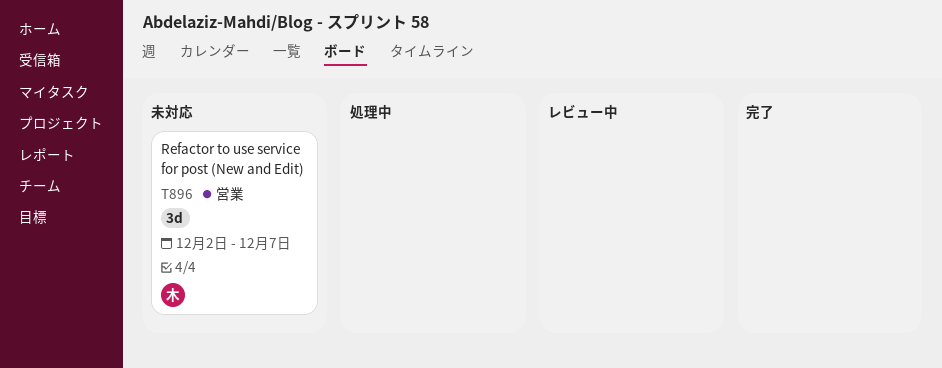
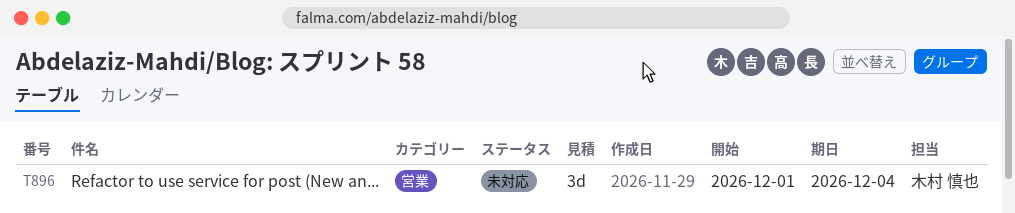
T896, start: Dec 2 -> Dec 1
T896, due: Dec 7 -> Dec 4

